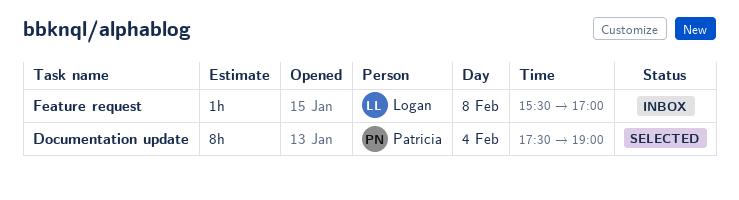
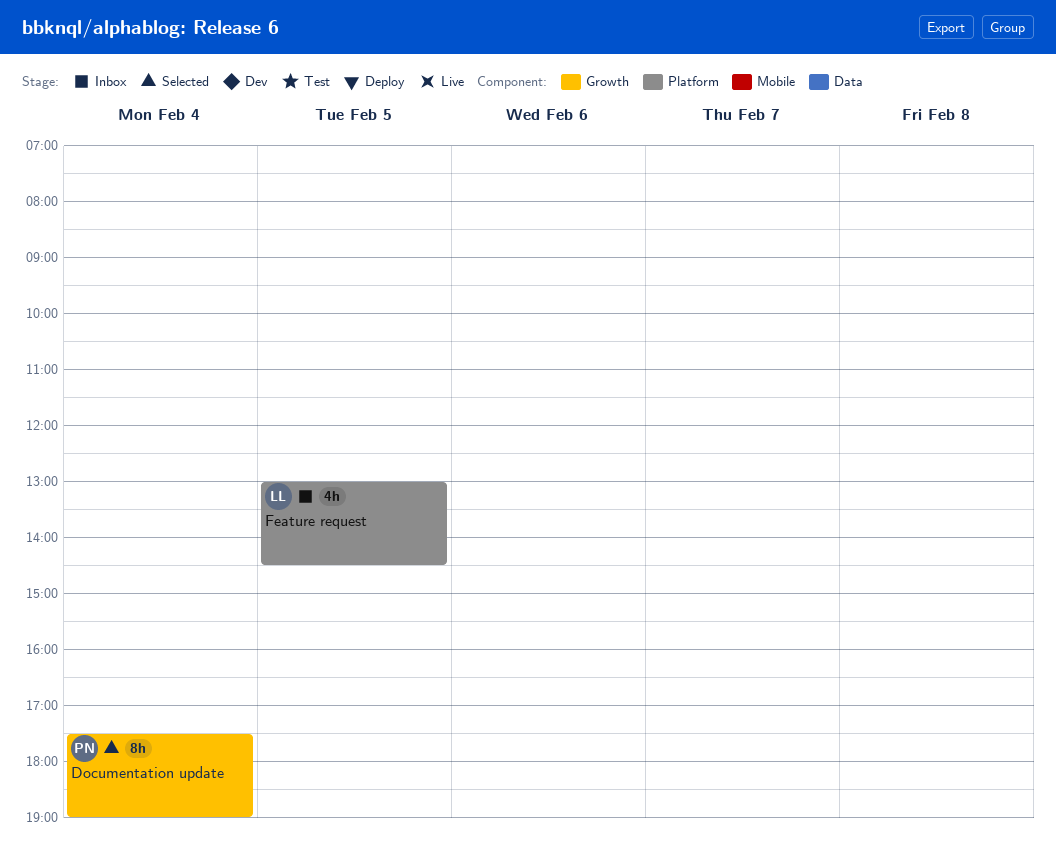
Feature request, estimate: 1h -> 4h
Feature request, day: Feb 8 -> Feb 5
Feature request, begins: 15:30 -> 13:00
Feature request, ends: 17:00 -> 14:30

